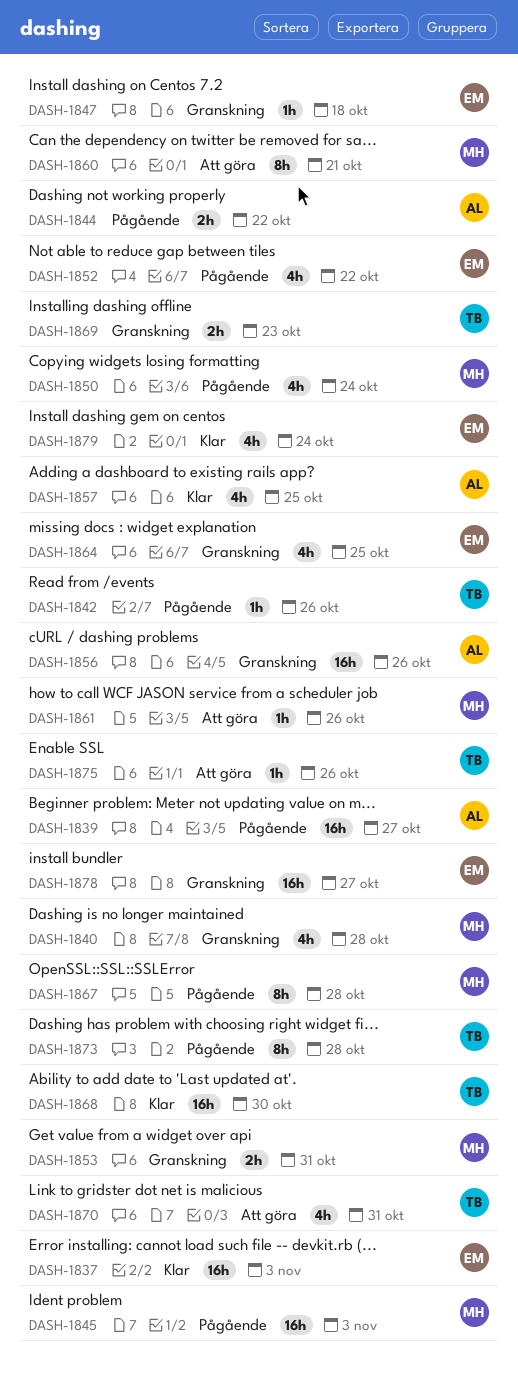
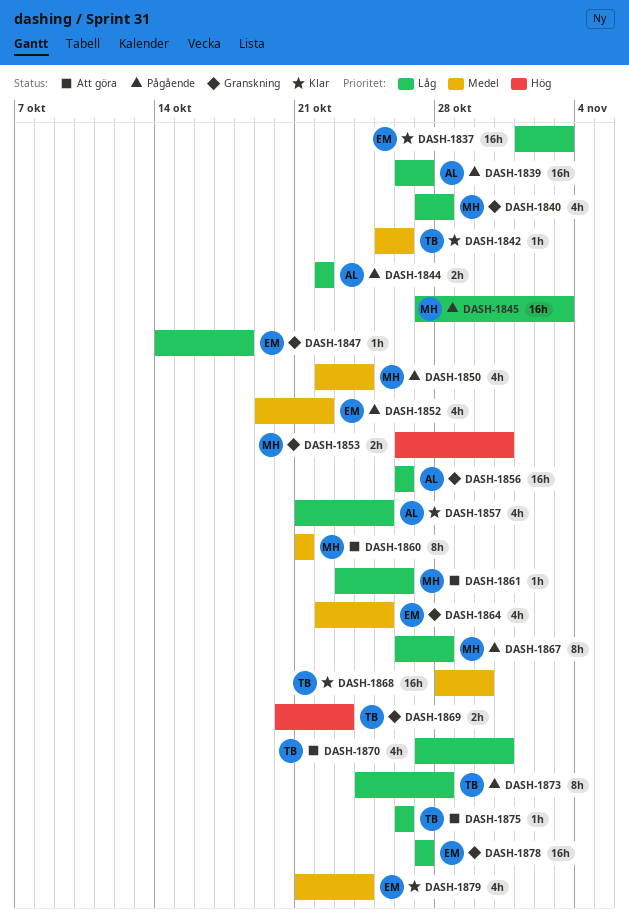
DASH-1842, status: Pågående -> Klar

